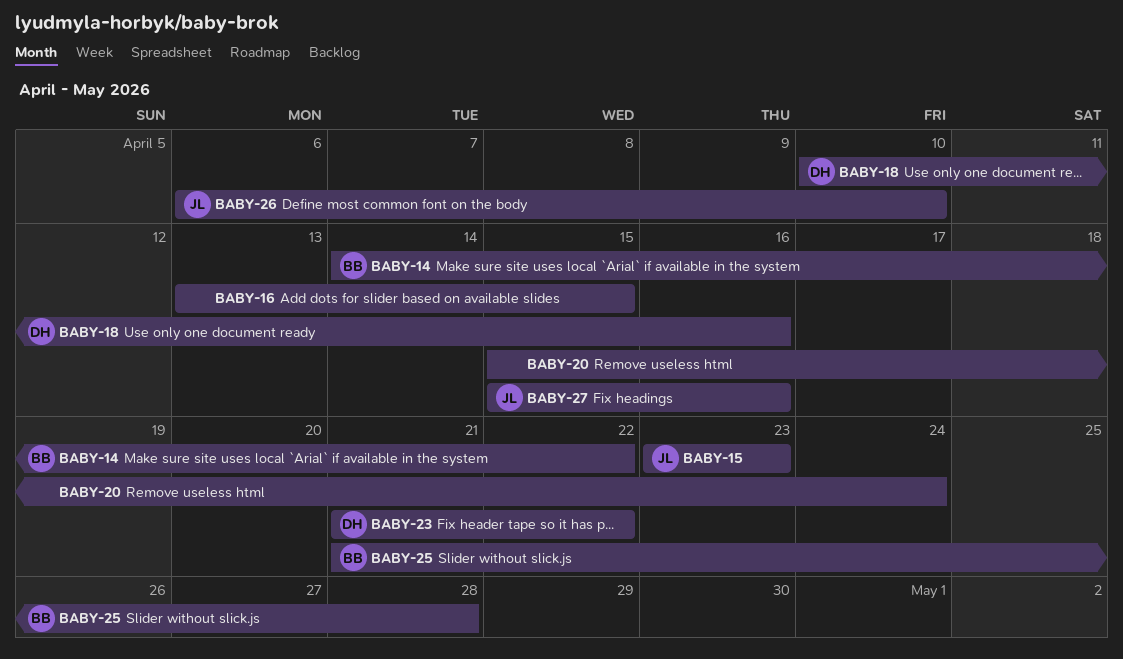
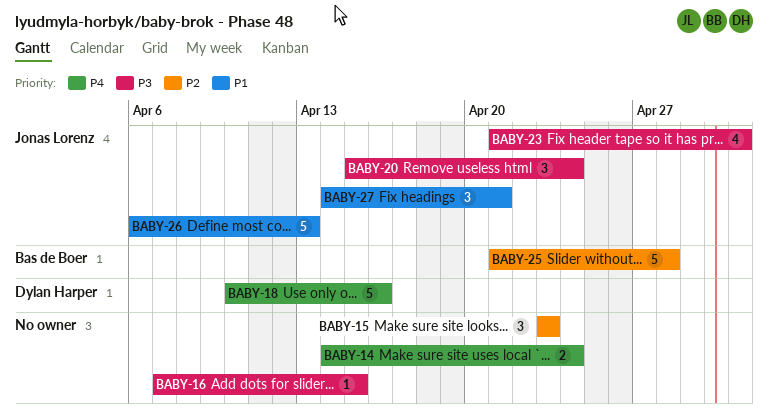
BABY-14, owner: Bas de Boer -> none
BABY-14, due: Apr 22 -> Apr 24
BABY-15, owner: Jonas Lorenz -> none
BABY-16, start: Apr 13 -> Apr 7
BABY-20, owner: none -> Jonas Lorenz
BABY-23, owner: Dylan Harper -> Jonas Lorenz
BABY-23, due: Apr 22 -> May 1
BABY-26, due: Apr 10 -> Apr 13
BABY-27, start: Apr 15 -> Apr 14
BABY-27, due: Apr 16 -> Apr 21

